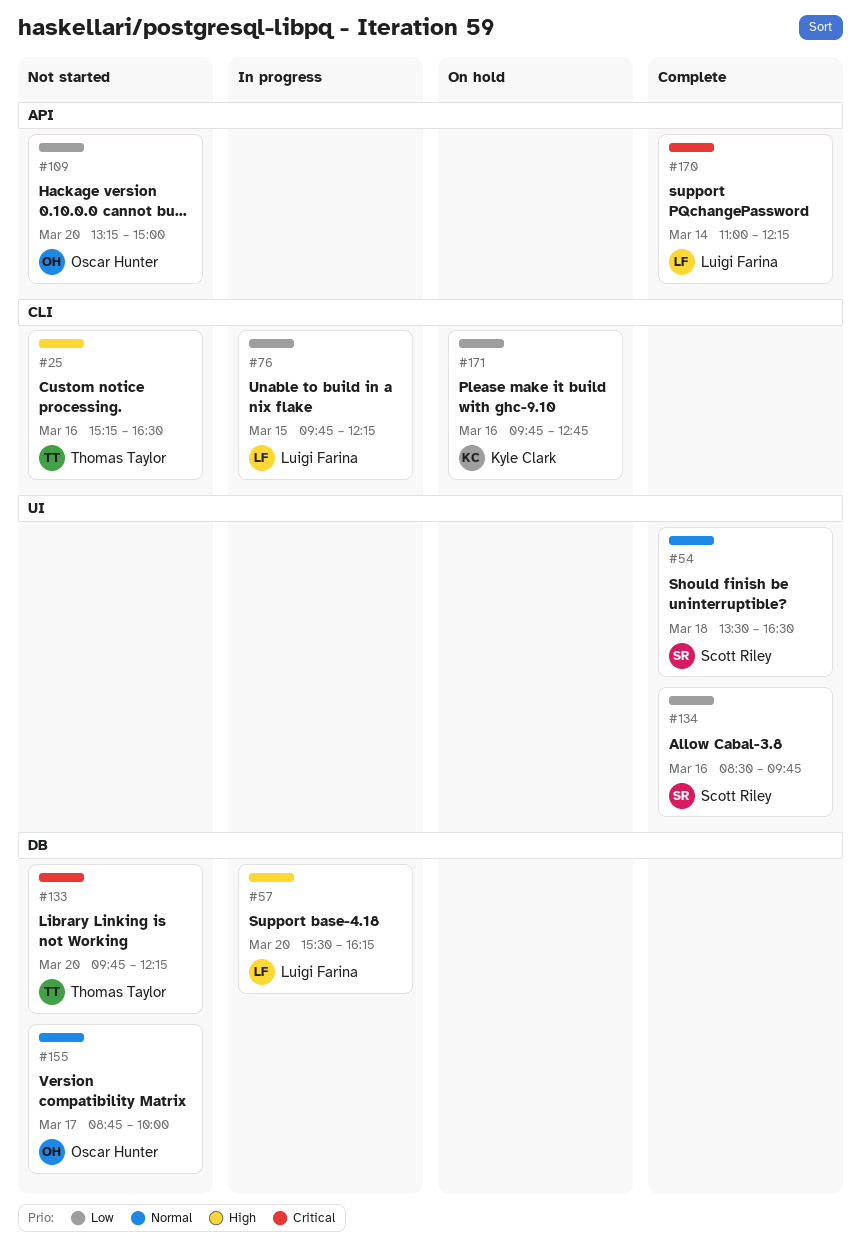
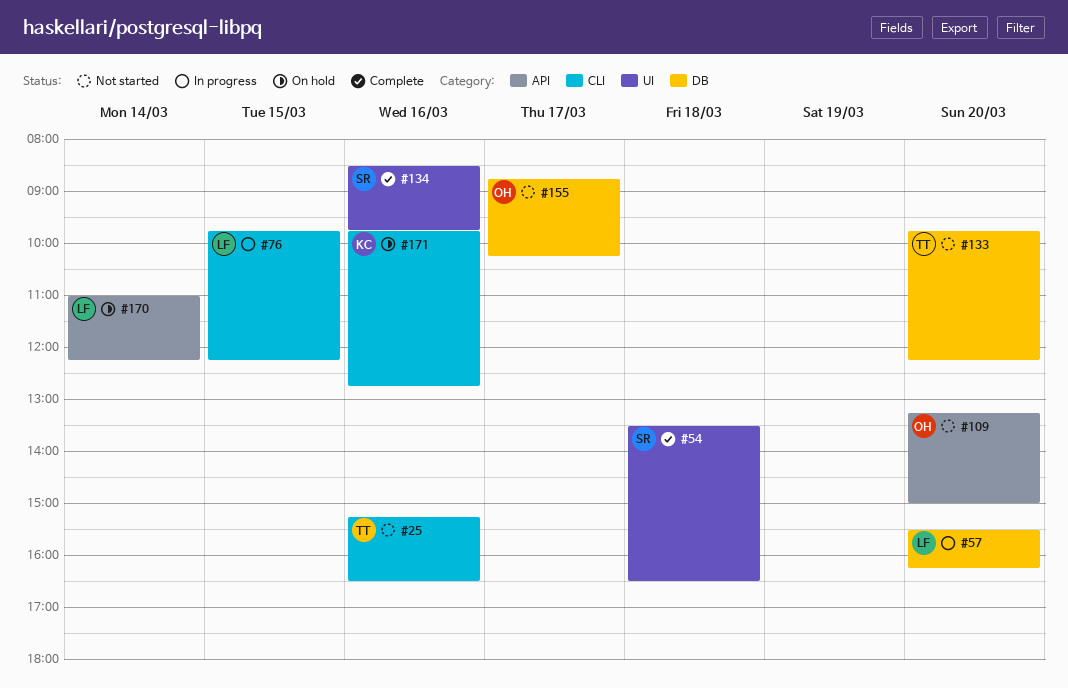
#155, ends: 10:00 -> 10:15
#170, status: Complete -> On hold

